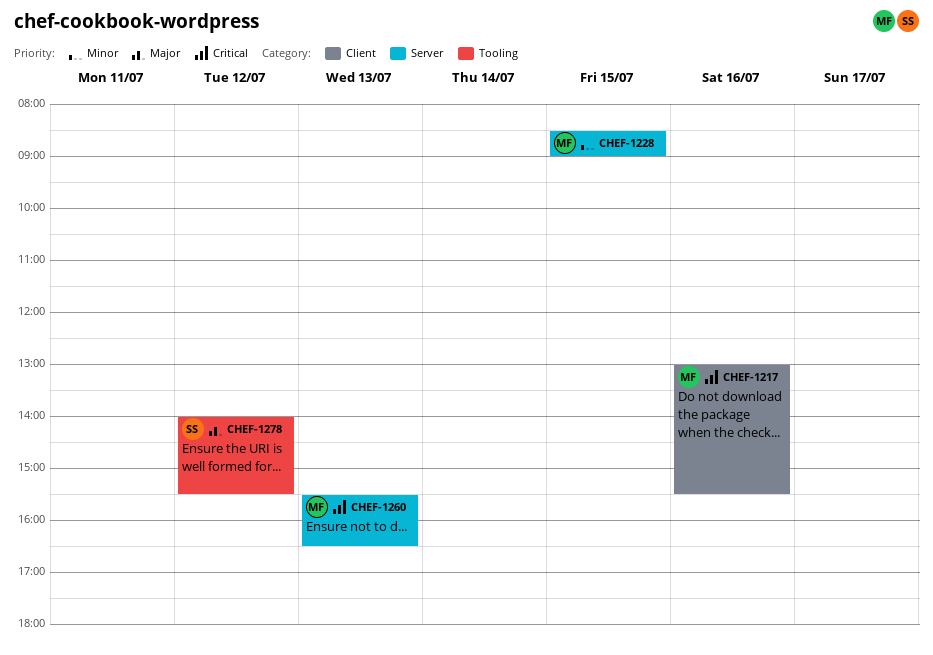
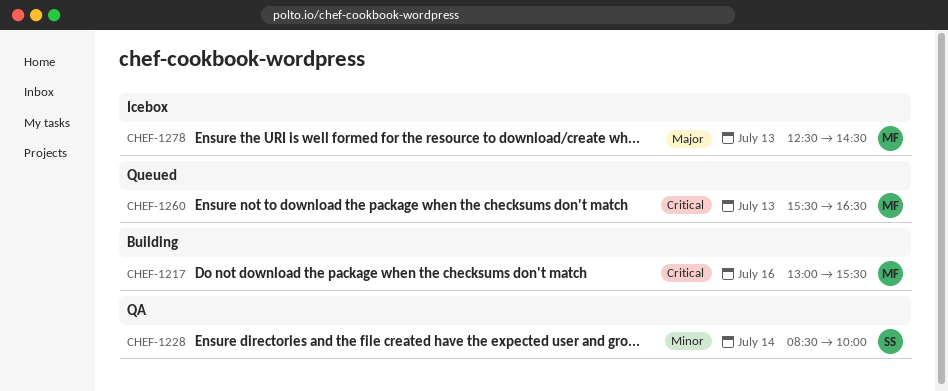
CHEF-1228, owner: MF -> SS
CHEF-1228, day: Jul 15 -> Jul 14
CHEF-1228, ends: 09:00 -> 10:00
CHEF-1278, owner: SS -> MF
CHEF-1278, day: Jul 12 -> Jul 13
CHEF-1278, begins: 14:00 -> 12:30
CHEF-1278, ends: 15:30 -> 14:30

